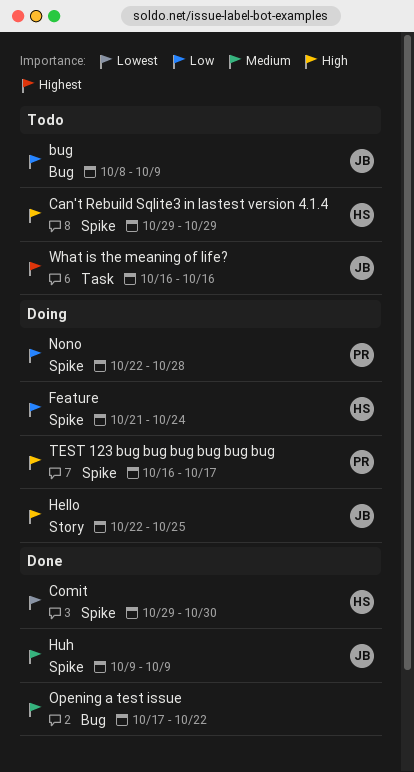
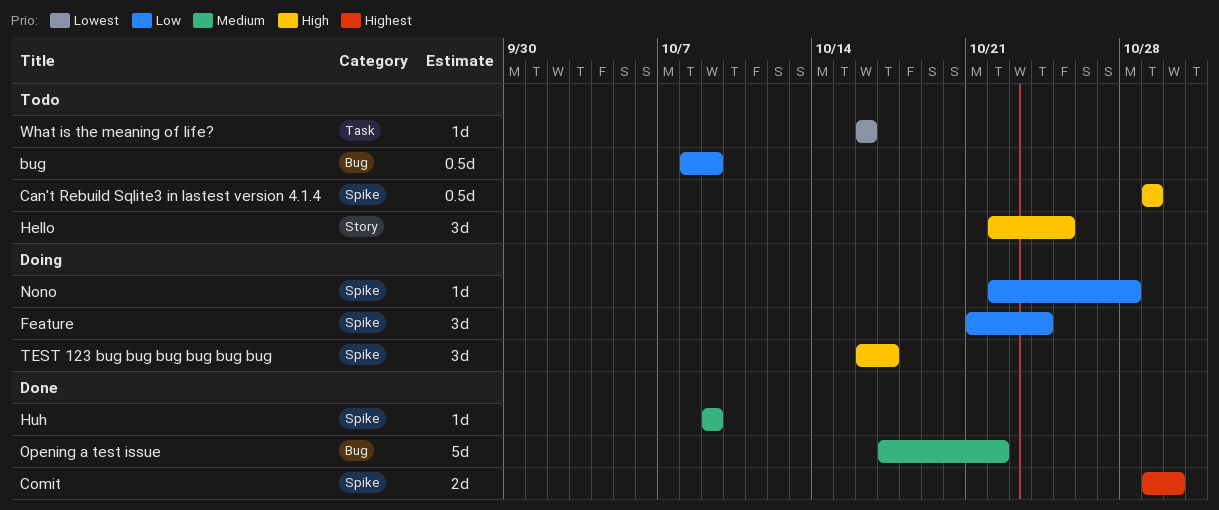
Comit, priority: Lowest -> Highest
Hello, status: Doing -> Todo
What is the meaning of life?, priority: Highest -> Lowest

